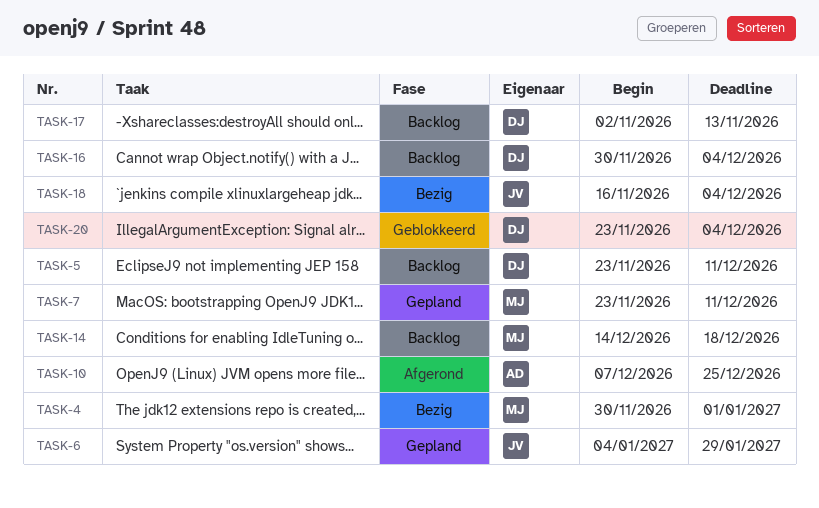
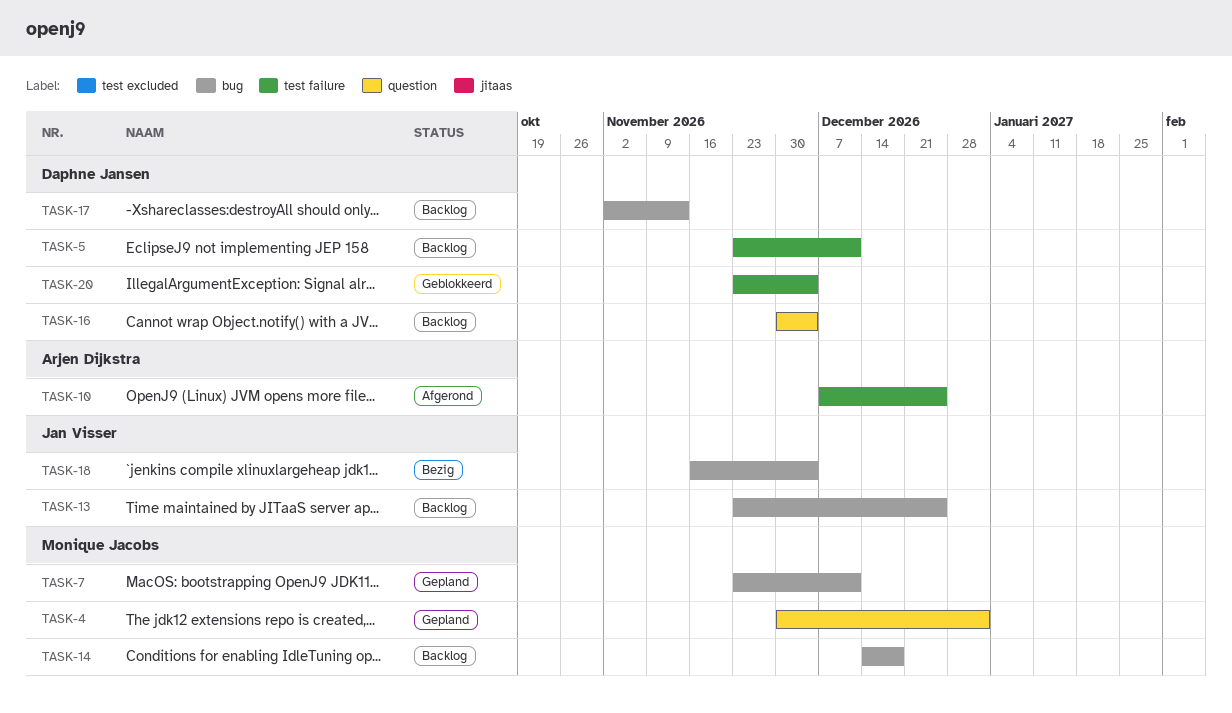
TASK-4, status: Bezig -> Gepland
TASK-6: present -> none
TASK-13: none -> present

